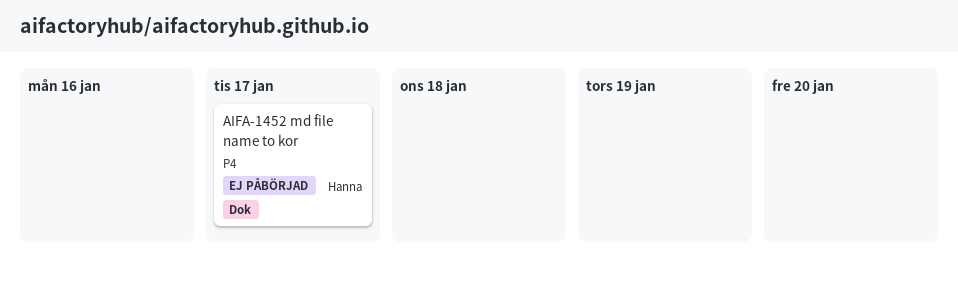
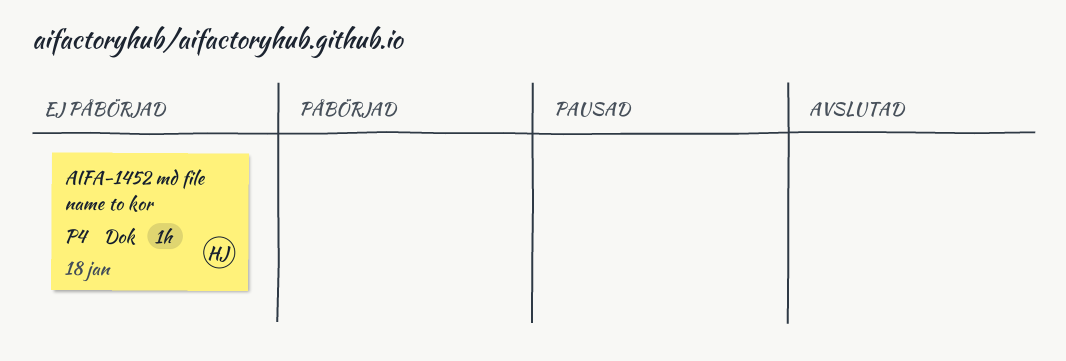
AIFA-1452, due: Jan 17 -> Jan 18

